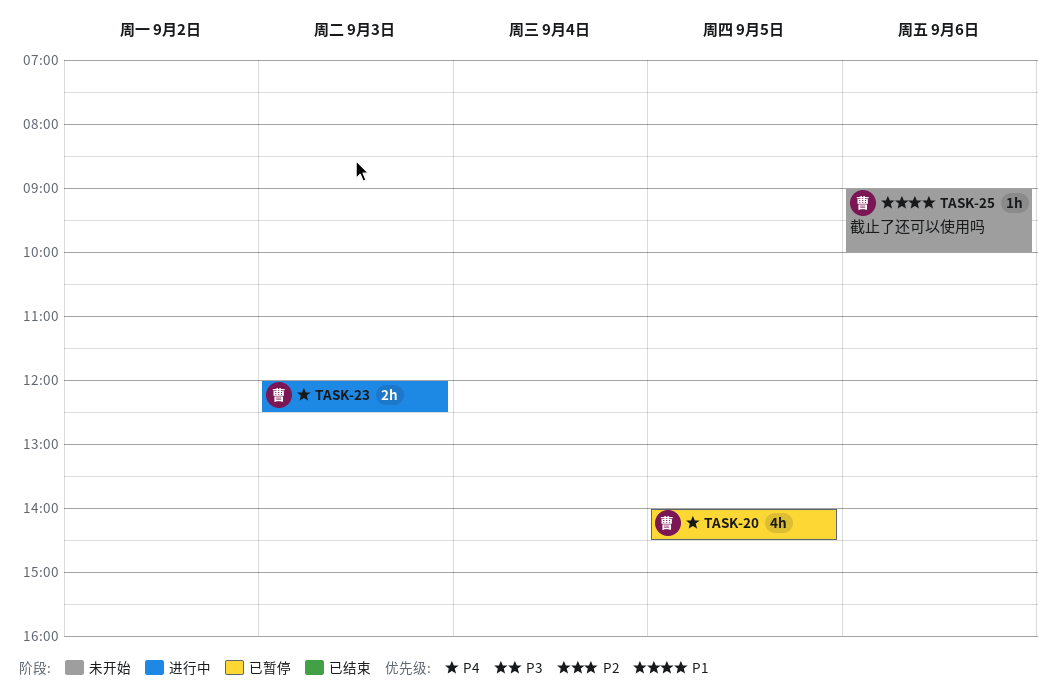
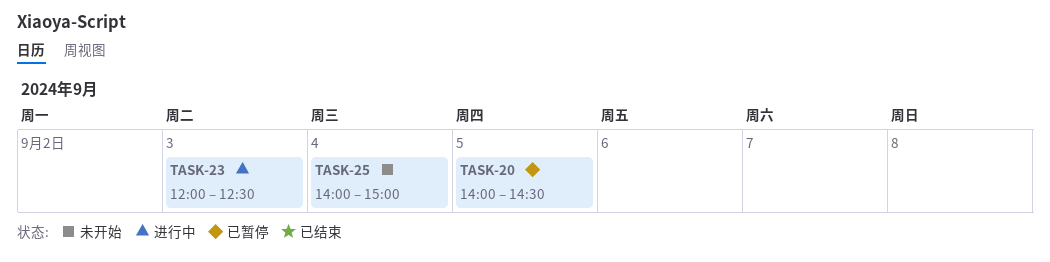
TASK-25, day: Sep 6 -> Sep 4
TASK-25, begins: 09:00 -> 14:00
TASK-25, ends: 10:00 -> 15:00

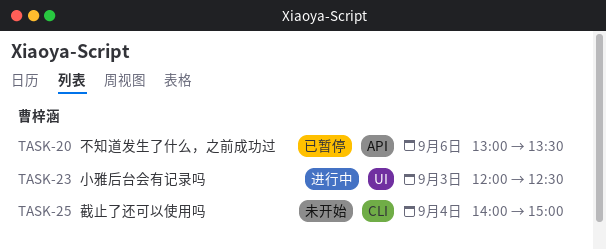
TASK-20, day: Sep 5 -> Sep 6
TASK-20, begins: 14:00 -> 13:00
TASK-20, ends: 14:30 -> 13:30

